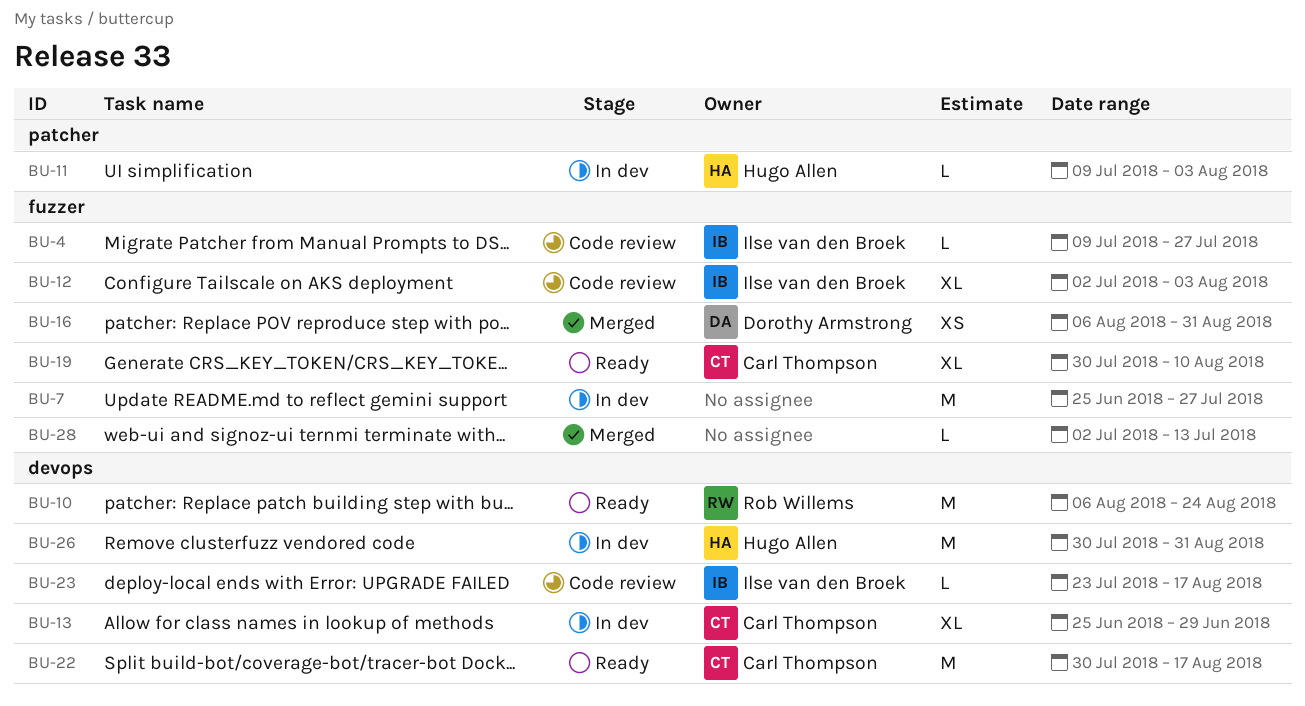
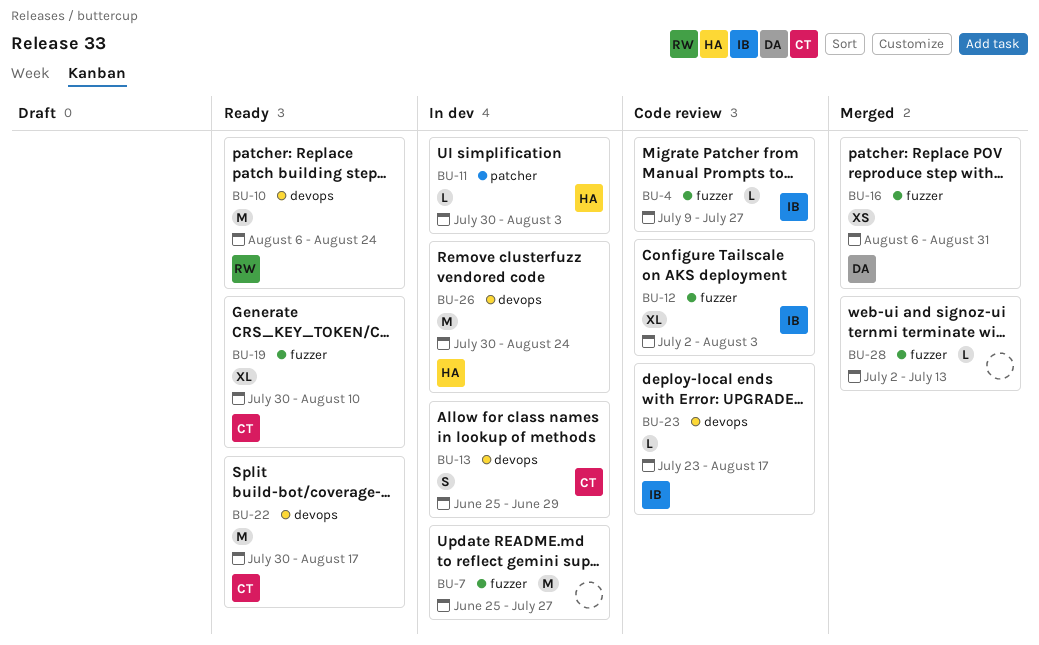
BU-11, start: Jul 9 -> Jul 30
BU-13, estimate: XL -> S
BU-26, due: Aug 31 -> Aug 24

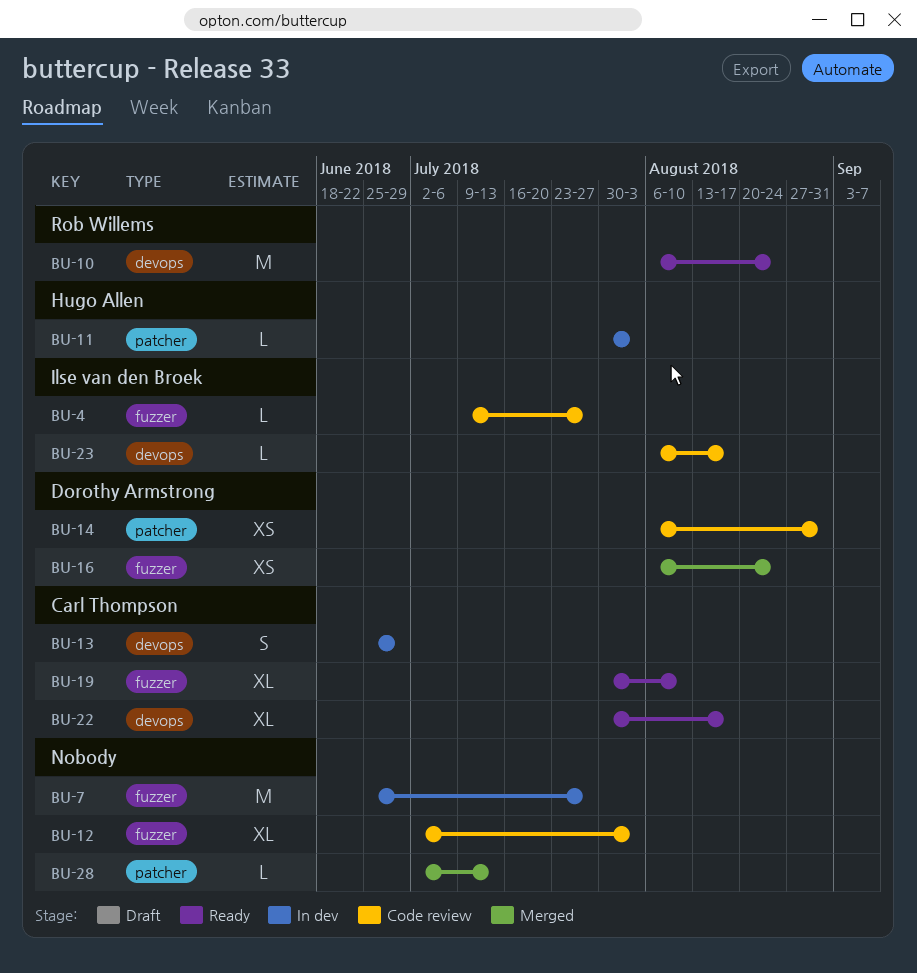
BU-12, owner: Ilse van den Broek -> none
BU-14: none -> present
BU-16, due: Aug 31 -> Aug 24
BU-22, estimate: M -> XL
BU-23, start: Jul 23 -> Aug 6
BU-26: present -> none
BU-28, label: fuzzer -> patcher

